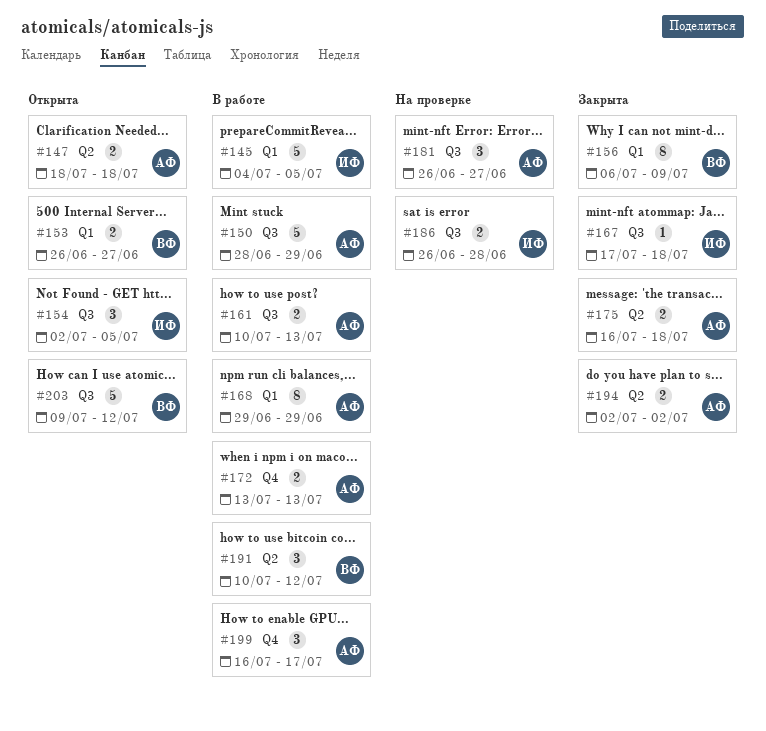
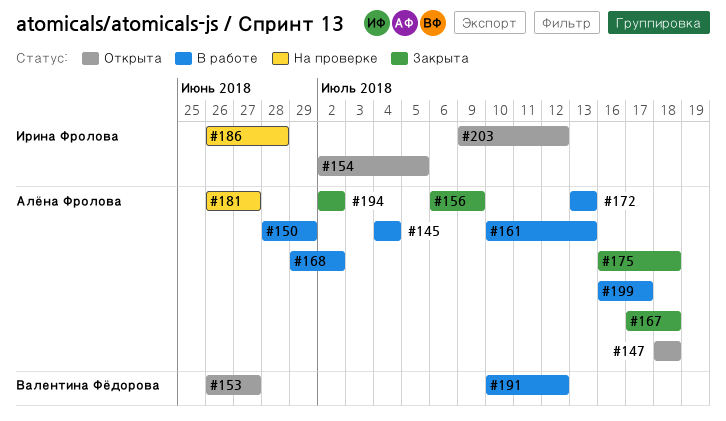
#145, owner: Ирина Фролова -> Алёна Фролова
#145, due: Jul 5 -> Jul 4
#156, owner: Валентина Фёдорова -> Алёна Фролова
#167, owner: Ирина Фролова -> Алёна Фролова
#168, due: Jun 29 -> Jul 2
#203, owner: Валентина Фёдорова -> Ирина Фролова

